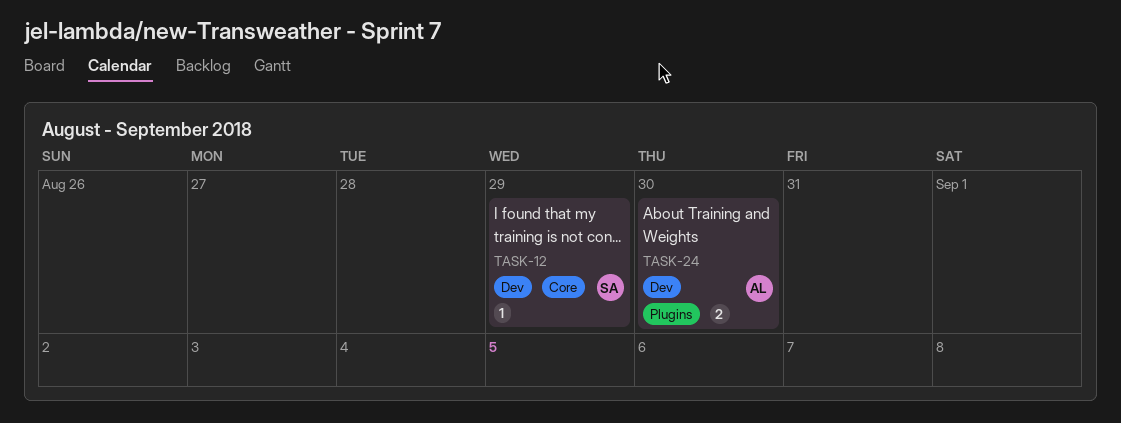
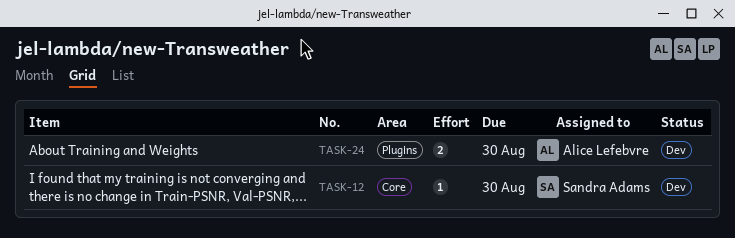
TASK-12, due: Aug 29 -> Aug 30

